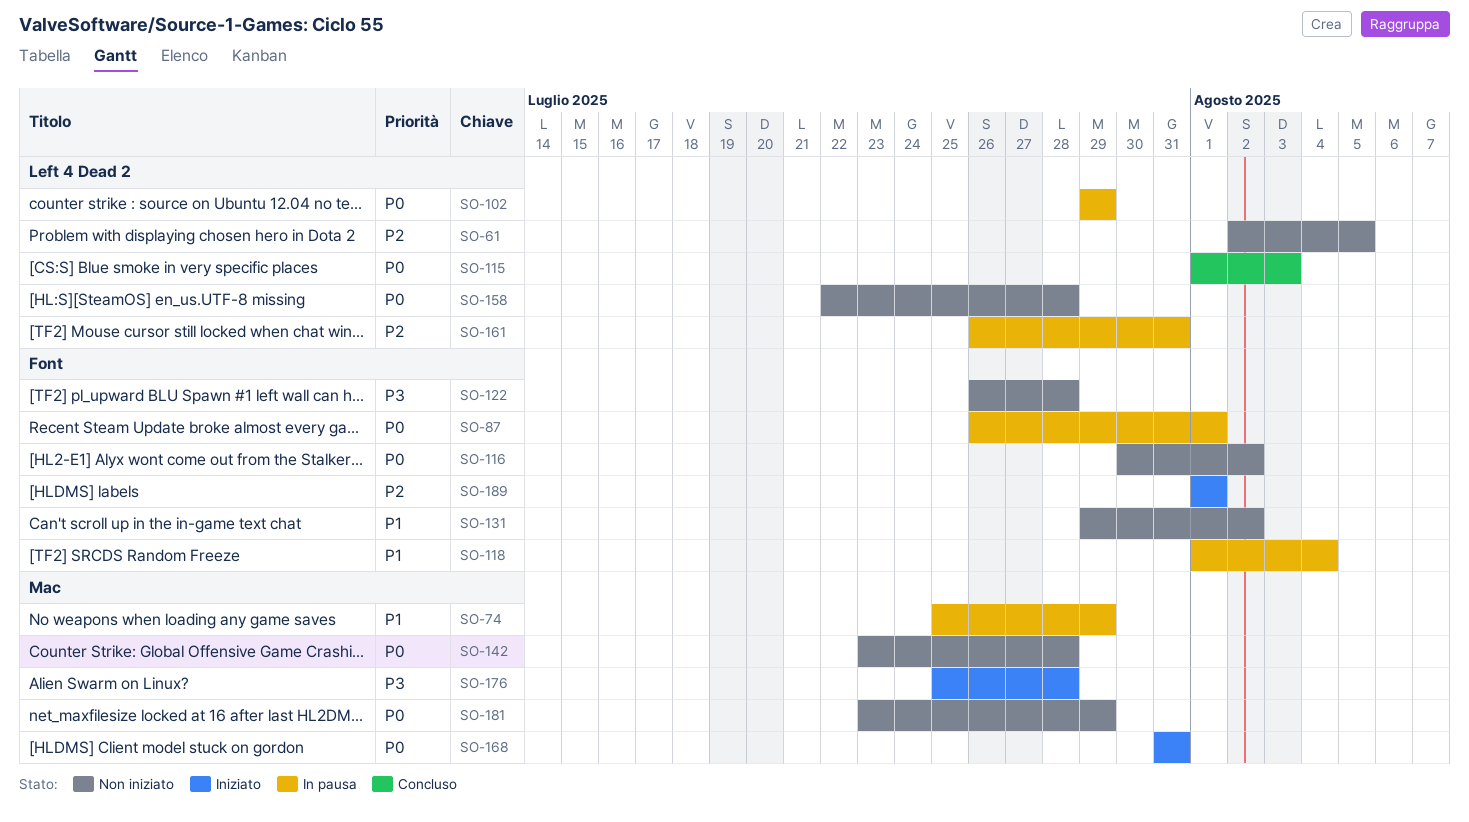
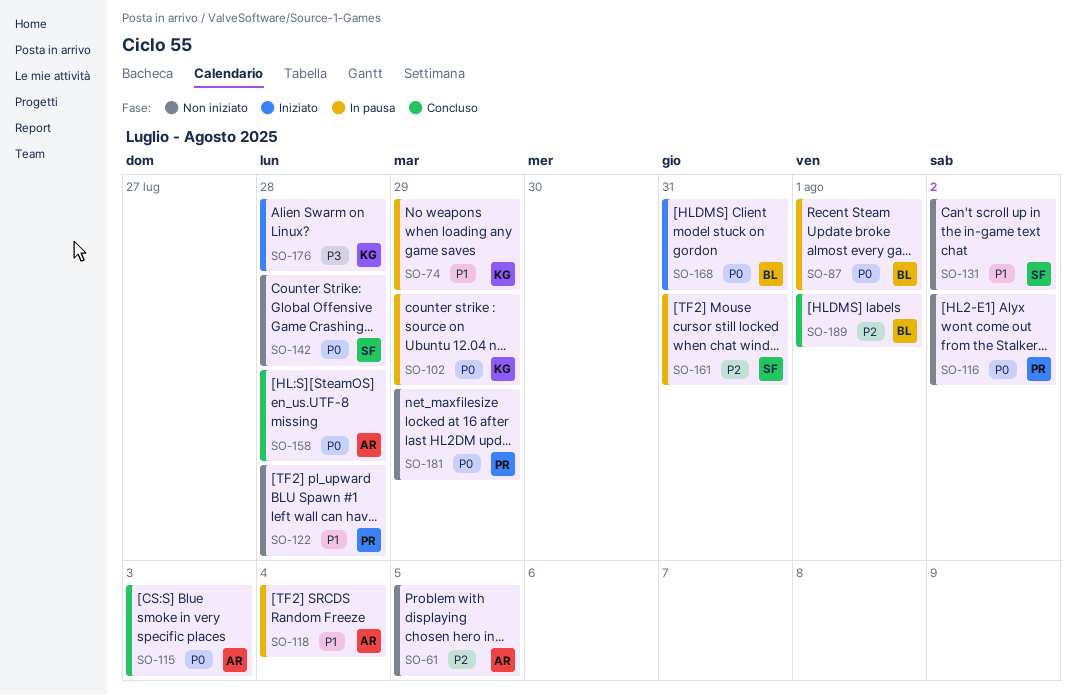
SO-122, priority: P3 -> P1
SO-158, status: Non iniziato -> Concluso
SO-189, status: Iniziato -> Concluso

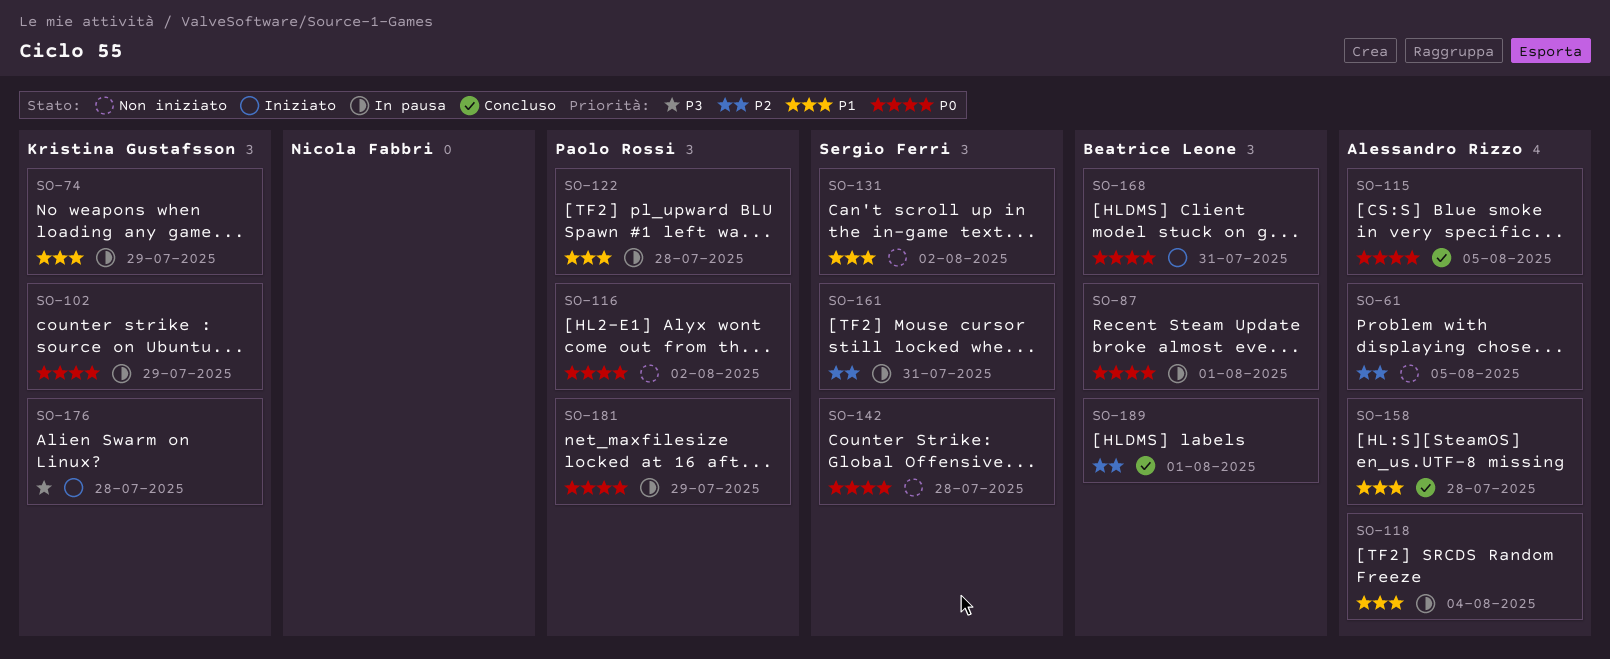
SO-115, due: Aug 3 -> Aug 5
SO-122, status: Non iniziato -> In pausa
SO-158, priority: P0 -> P1
SO-181, status: Non iniziato -> In pausa

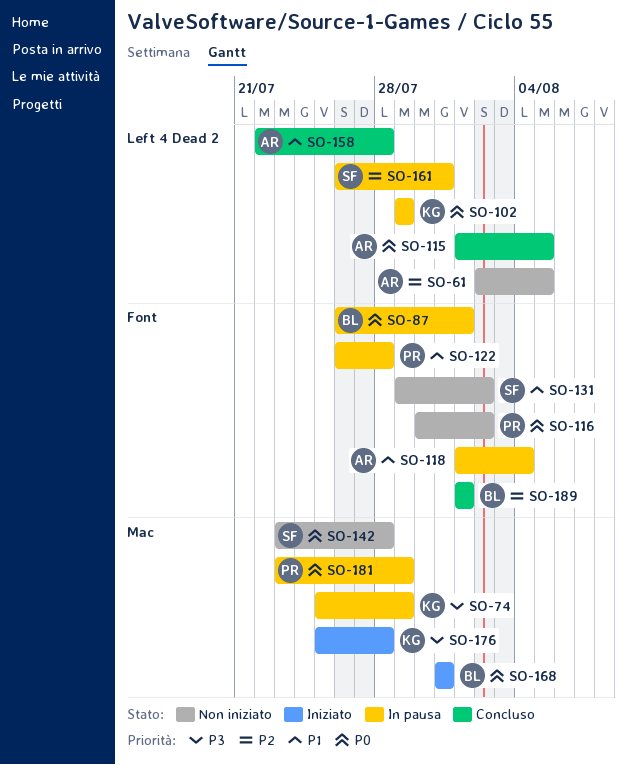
SO-74, priority: P1 -> P3

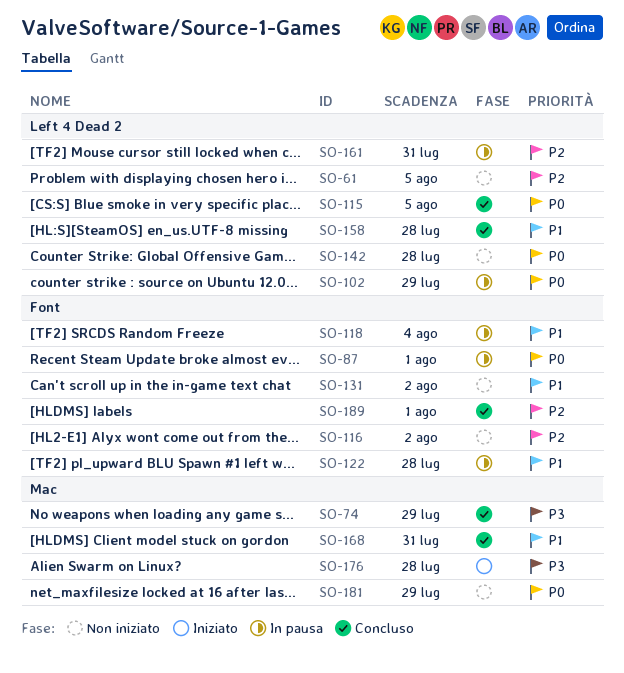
SO-74, status: In pausa -> Concluso
SO-116, priority: P0 -> P2
SO-142, label: Mac -> Left 4 Dead 2
SO-168, status: Iniziato -> Concluso
SO-168, priority: P0 -> P1
SO-181, status: In pausa -> Non iniziato

